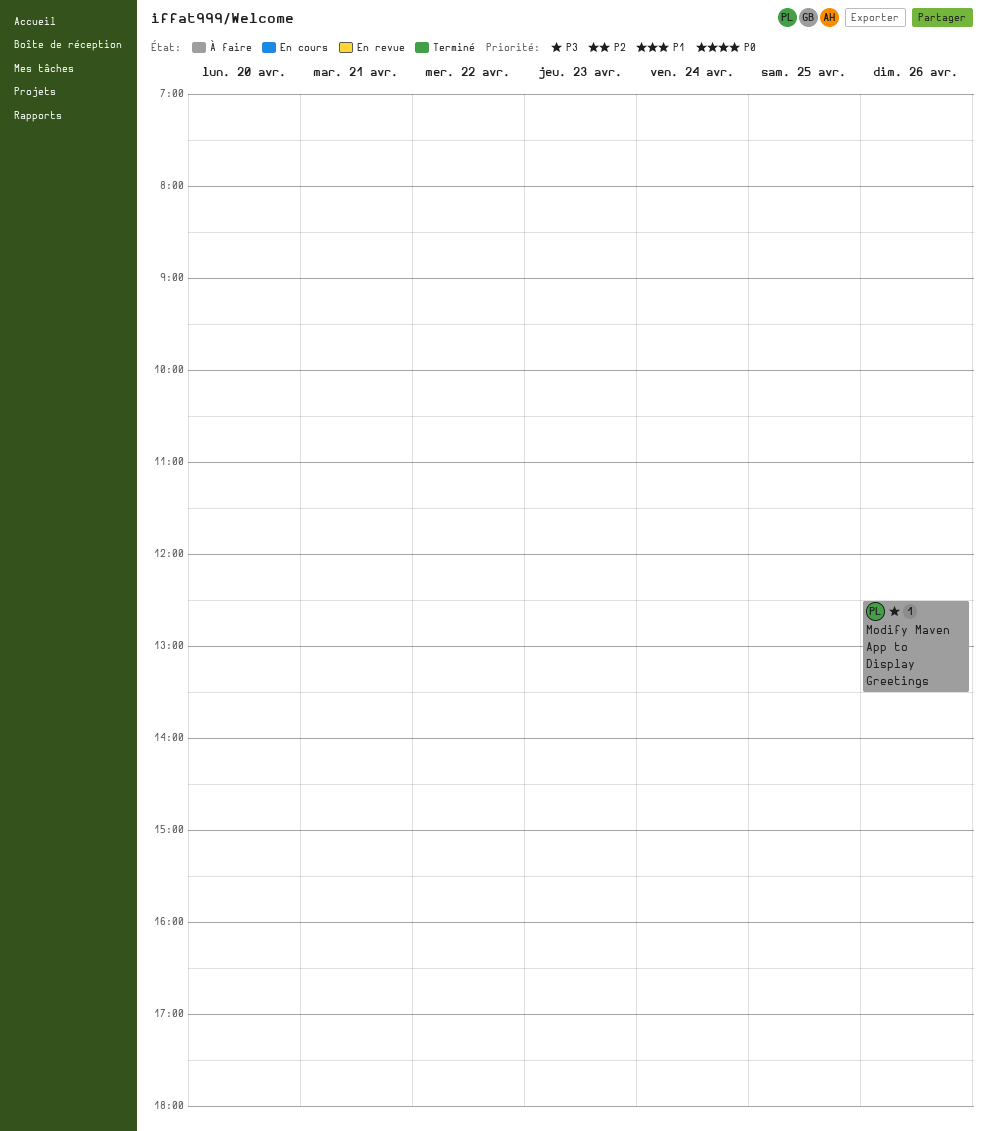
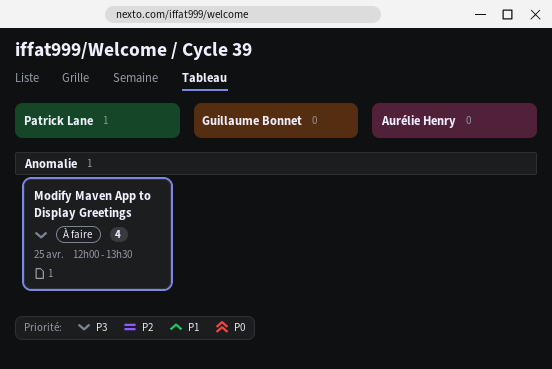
Modify Maven App to Display Greetings, estimate: 1 -> 4
Modify Maven App to Display Greetings, day: Apr 26 -> Apr 25
Modify Maven App to Display Greetings, begins: 12:30 -> 12:00

